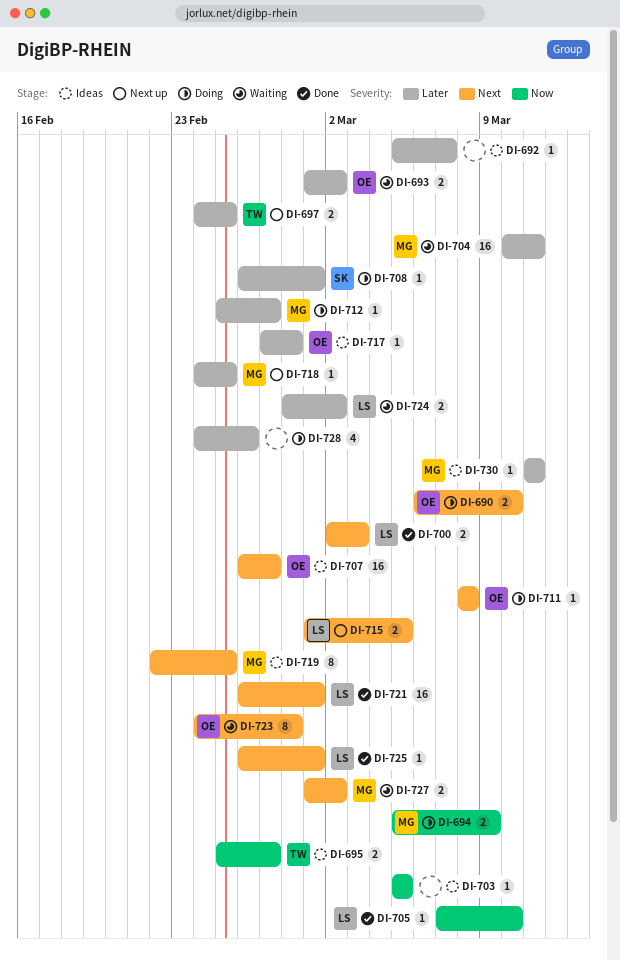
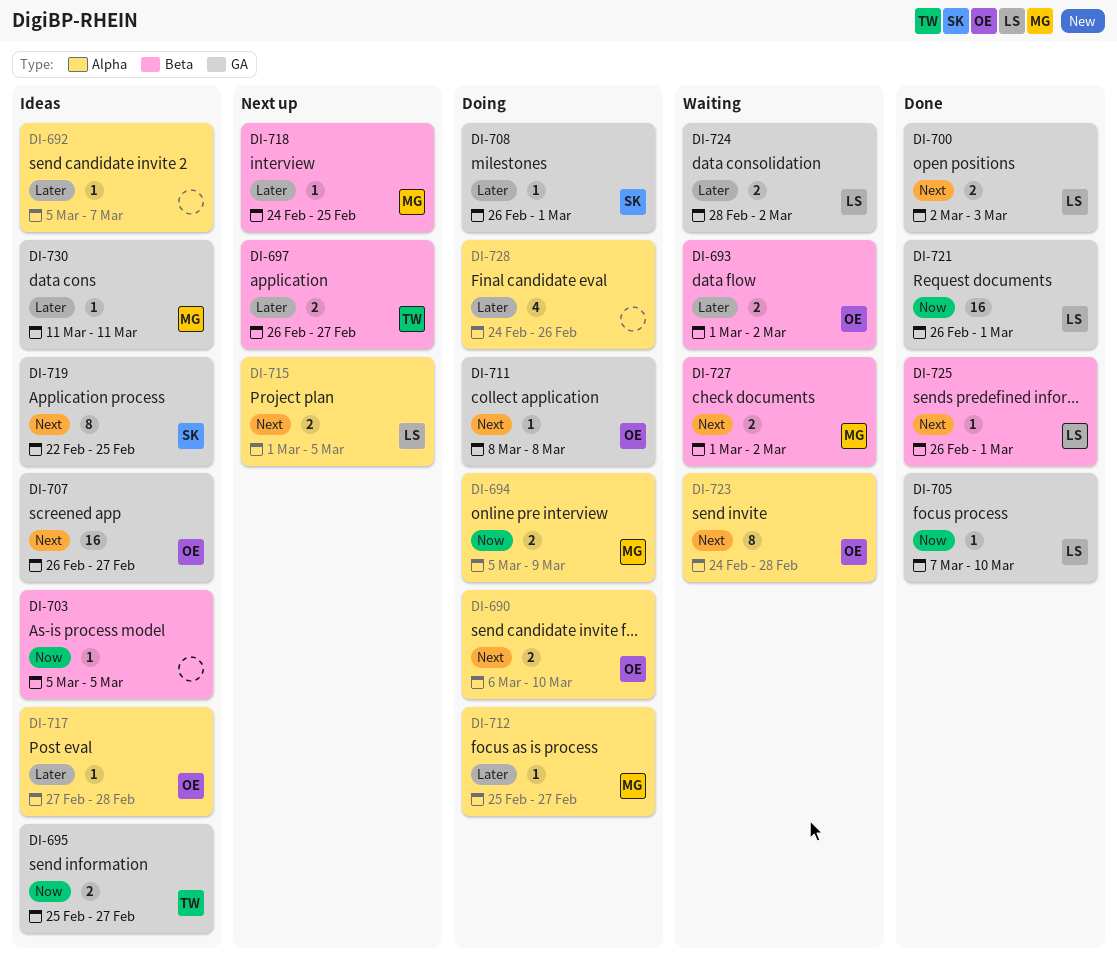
DI-697, start: Feb 24 -> Feb 26
DI-697, due: Feb 25 -> Feb 27
DI-704: present -> none
DI-719, owner: MG -> SK
DI-721, priority: Next -> Now

